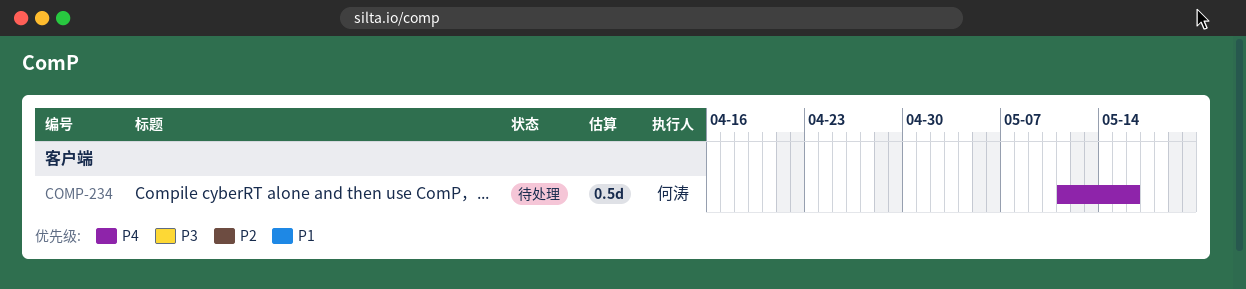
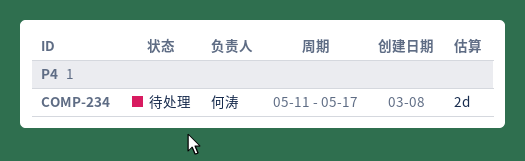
COMP-234, estimate: 0.5d -> 2d
COMP-234, due: May 16 -> May 17

